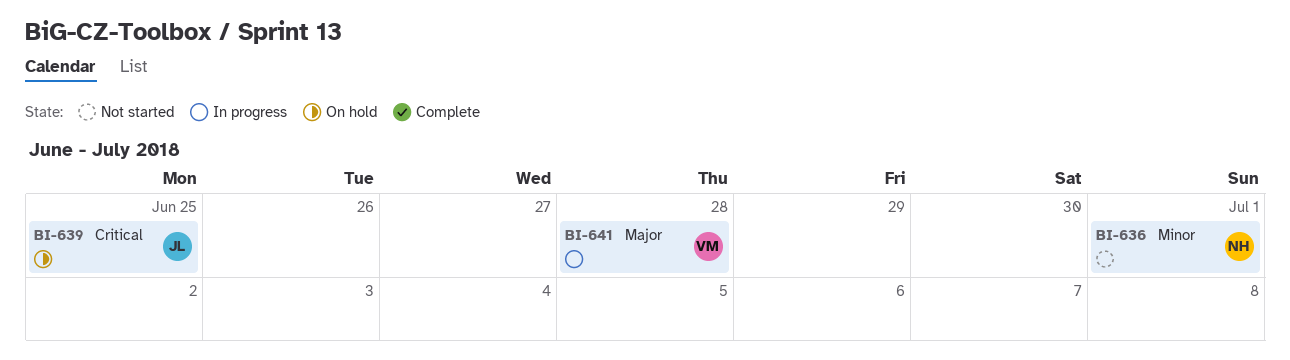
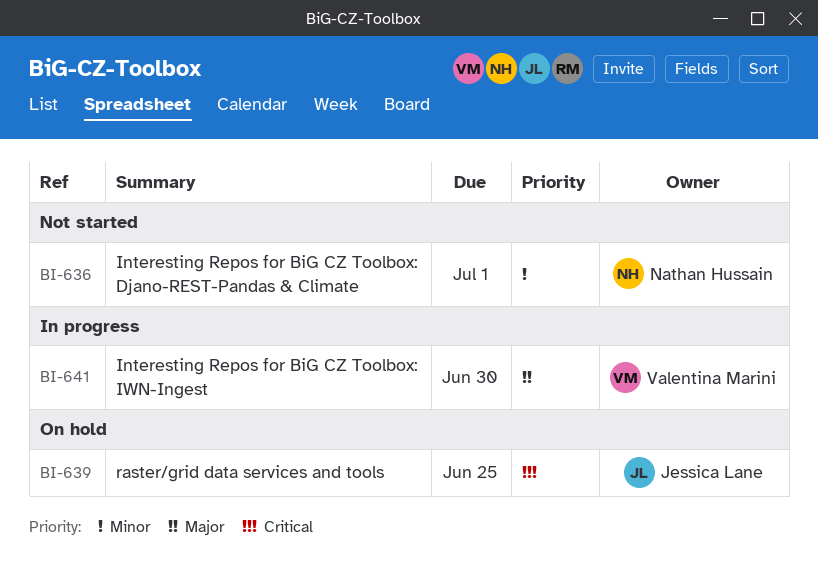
BI-641, due: Jun 28 -> Jun 30

